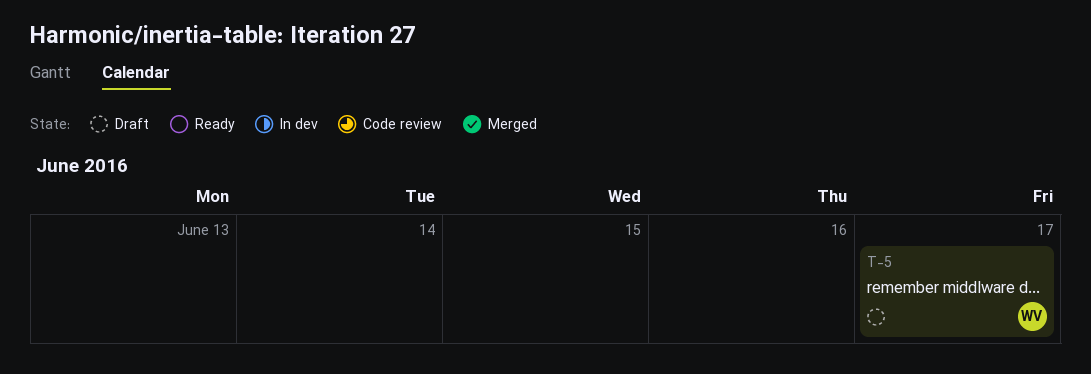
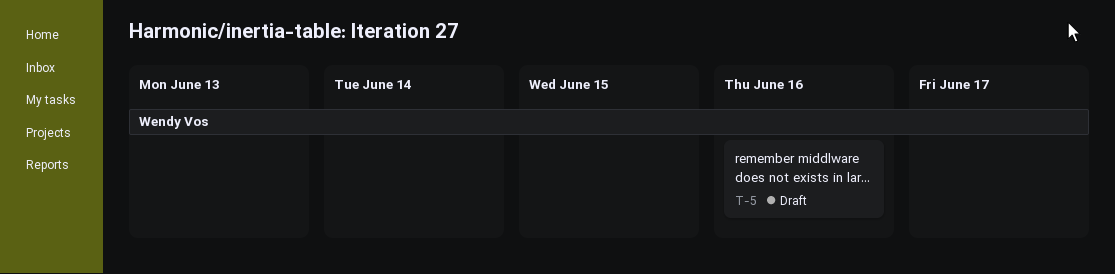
T-5, due: Jun 17 -> Jun 16

